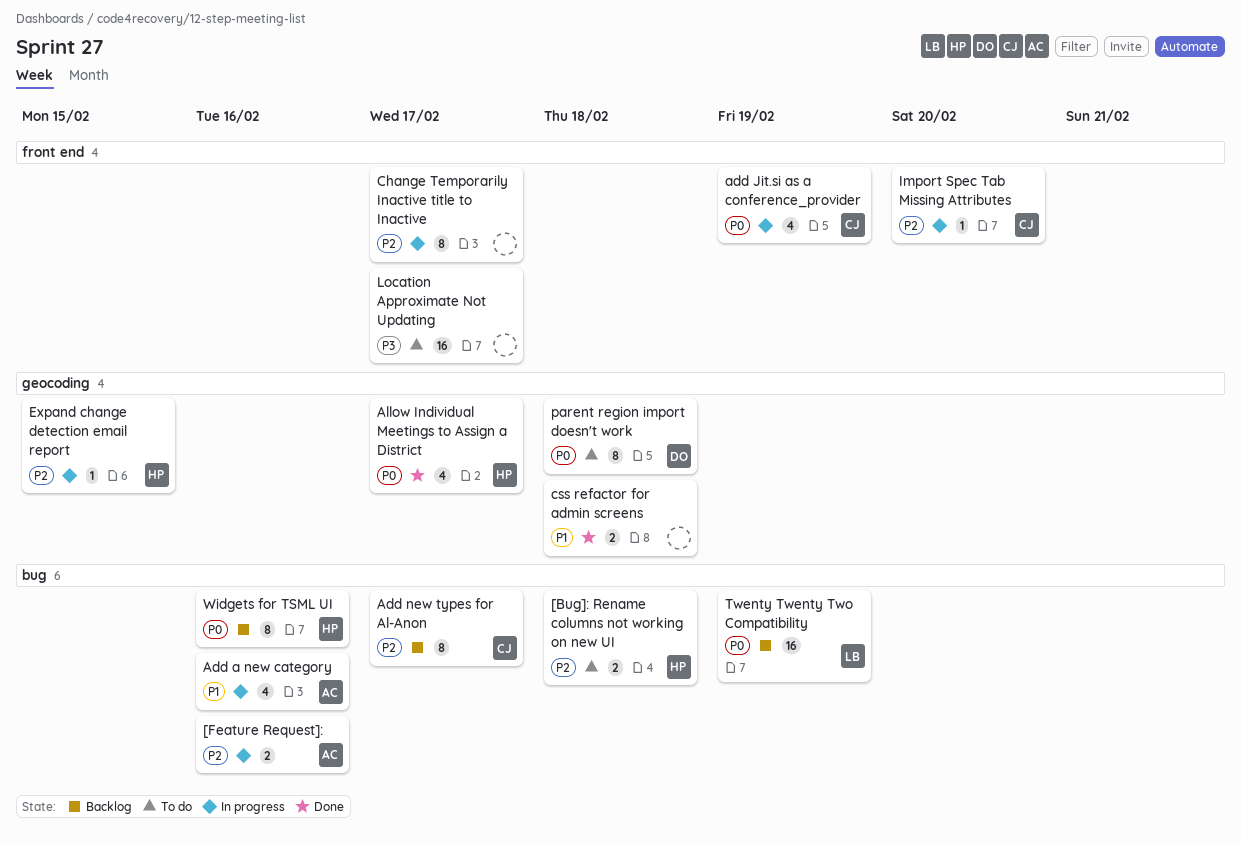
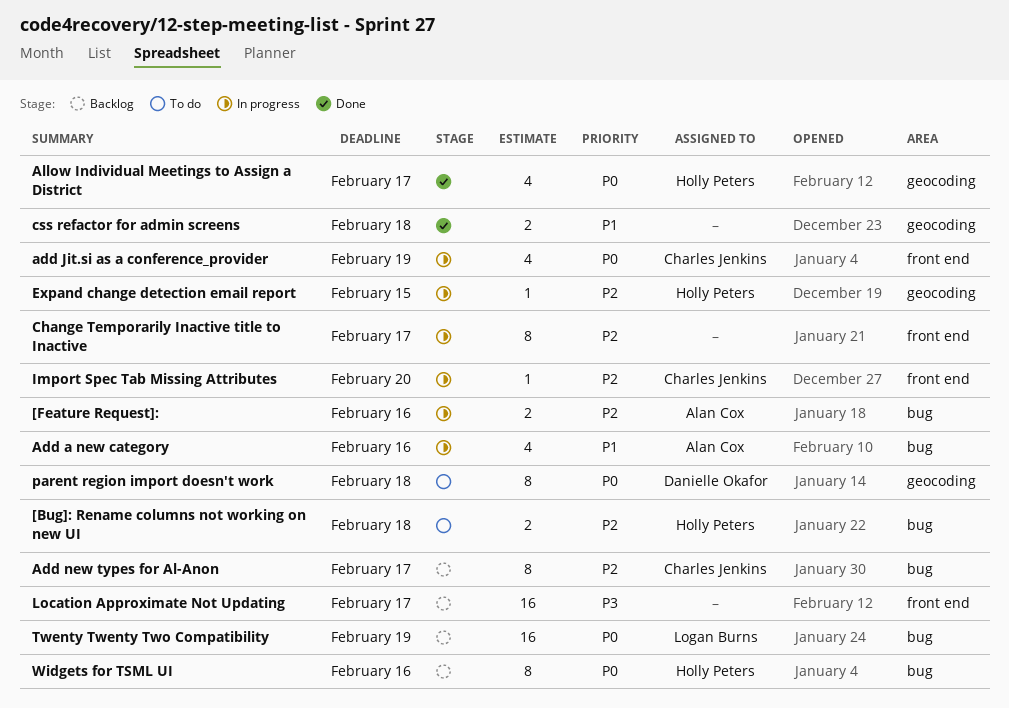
Location Approximate Not Updating, status: To do -> Backlog

